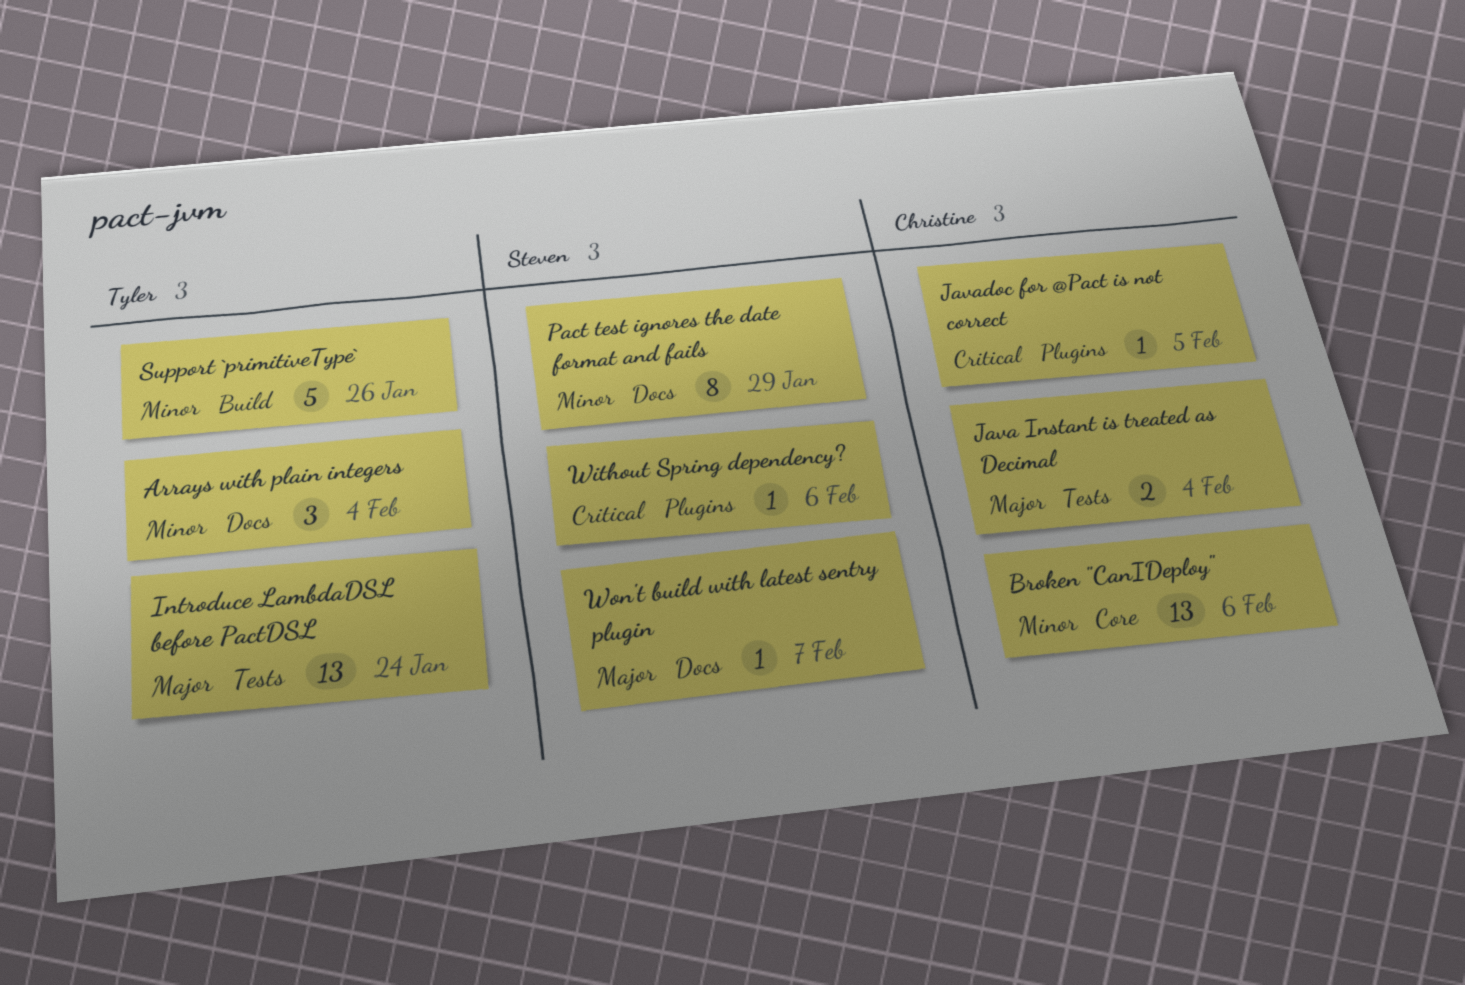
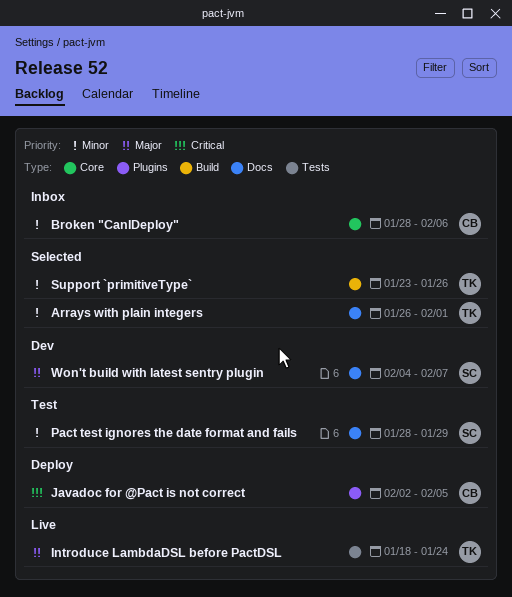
Arrays with plain integers, due: Feb 4 -> Feb 1
Java Instant is treated as Decimal: present -> none
Without Spring dependency?: present -> none

